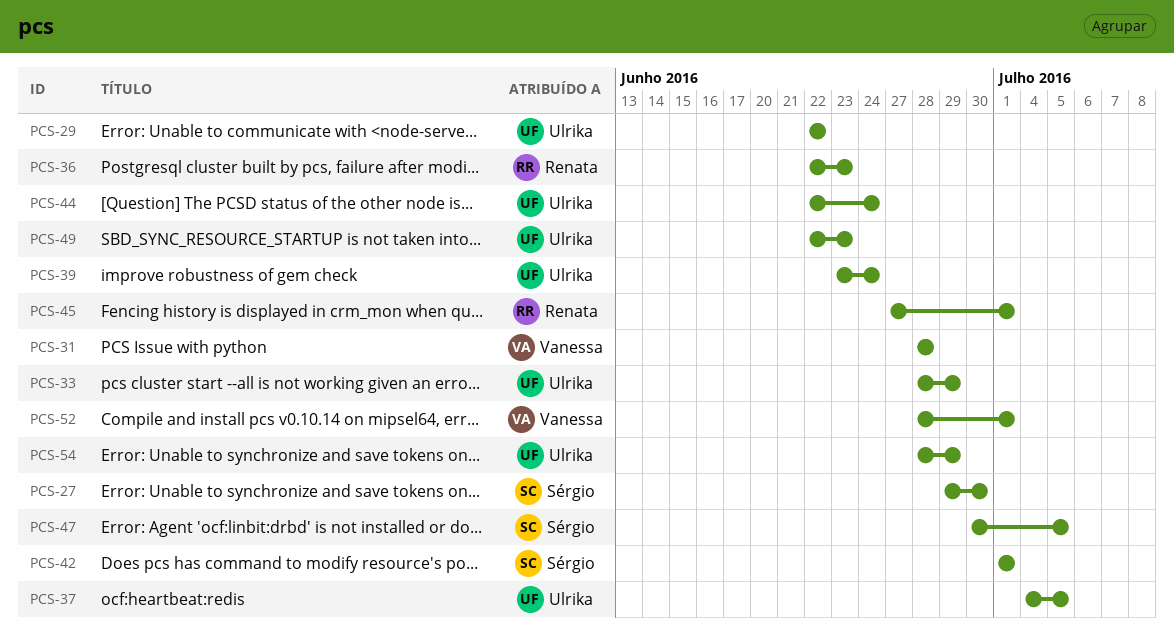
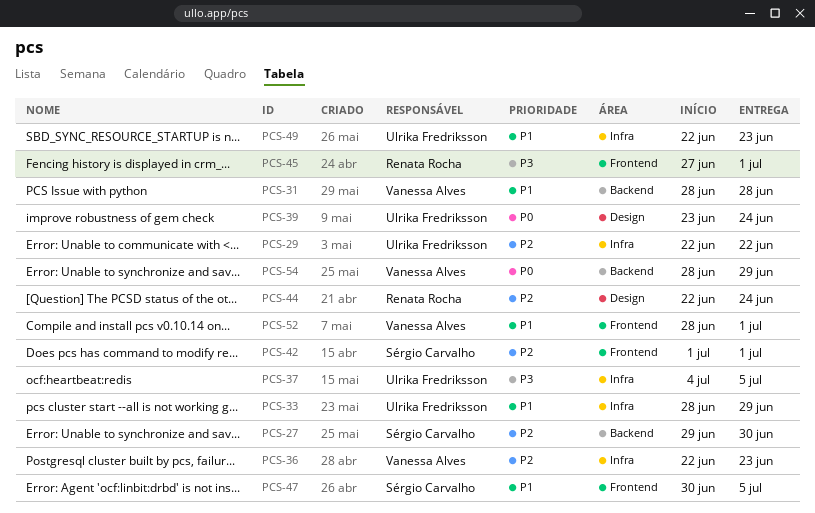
PCS-36, owner: Renata Rocha -> Vanessa Alves
PCS-44, owner: Ulrika Fredriksson -> Renata Rocha
PCS-54, owner: Ulrika Fredriksson -> Vanessa Alves

